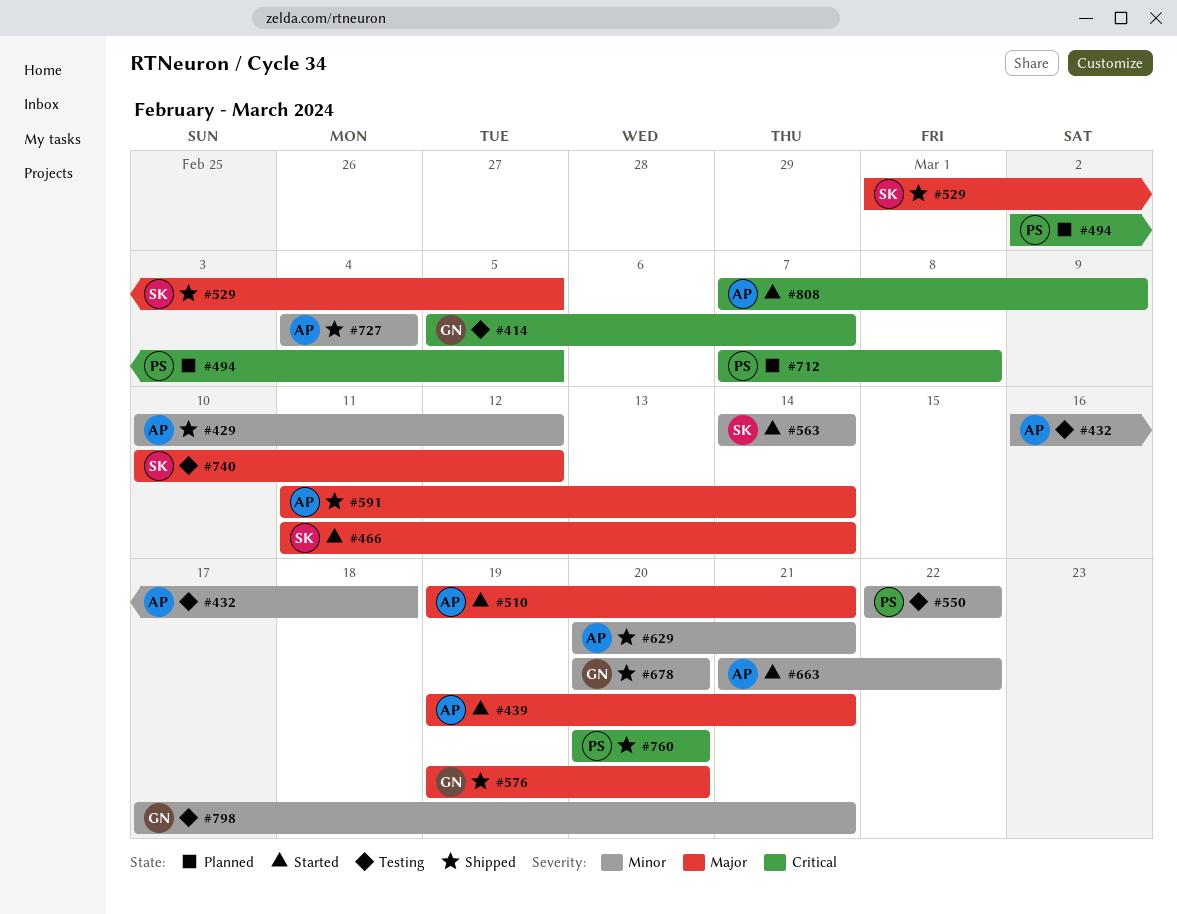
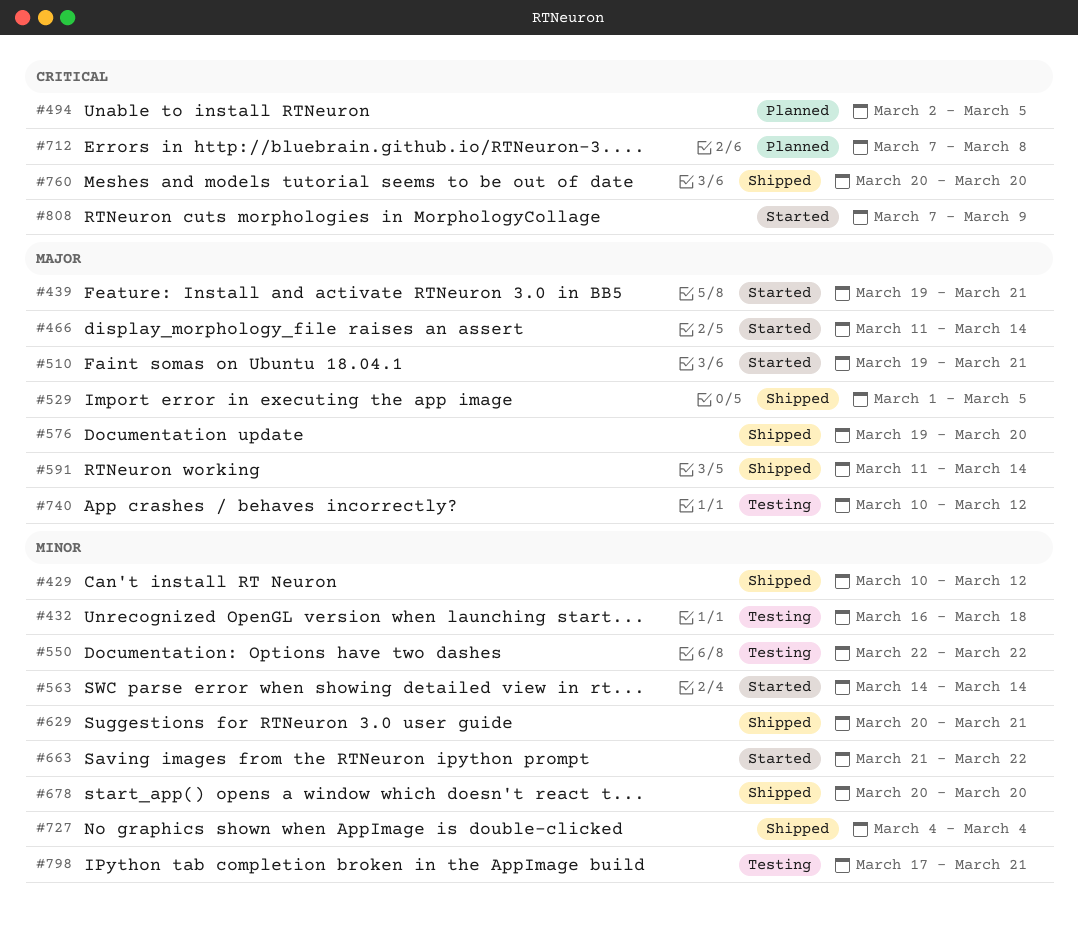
#414: present -> none

